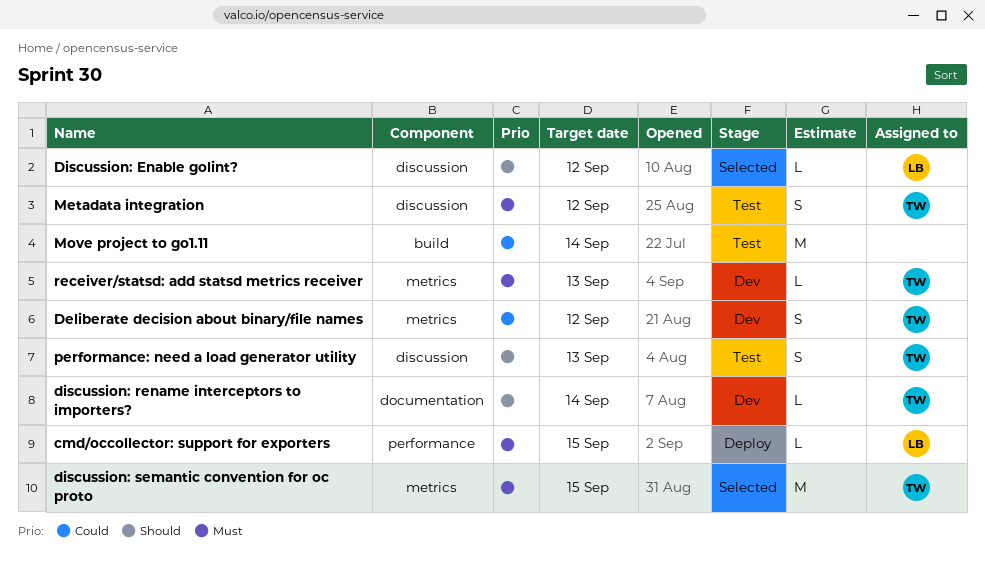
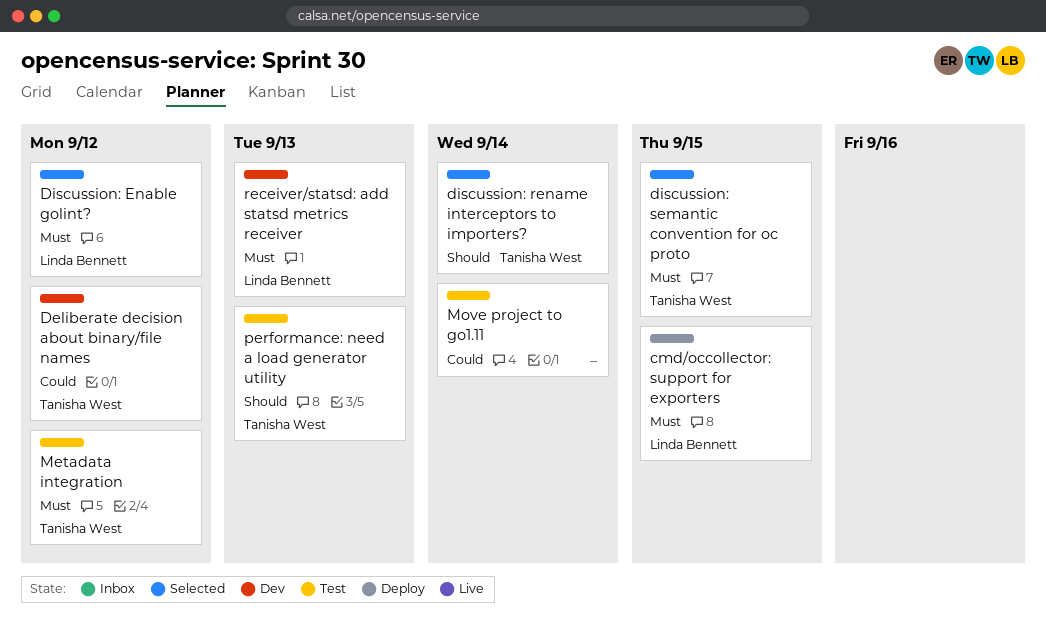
Discussion: Enable golint?, priority: Should -> Must
discussion: rename interceptors to importers?, status: Dev -> Selected
receiver/statsd: add statsd metrics receiver, owner: Tanisha West -> Linda Bennett

